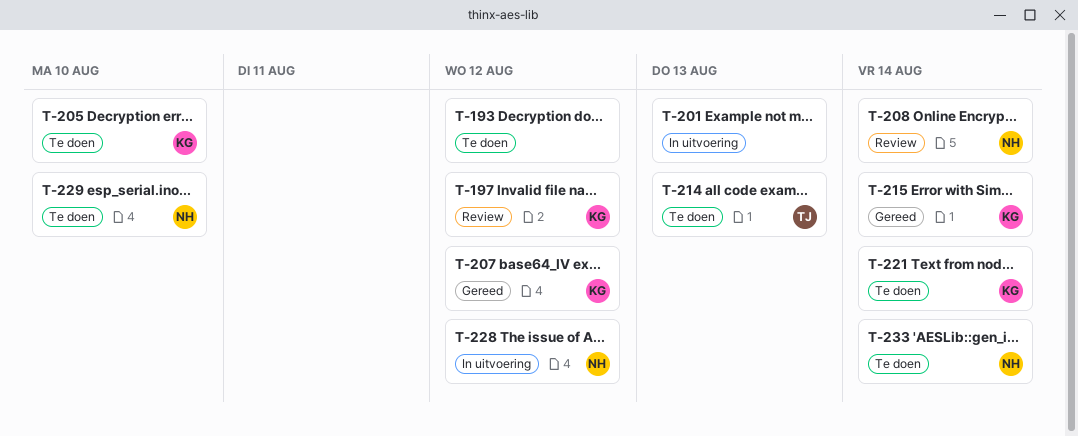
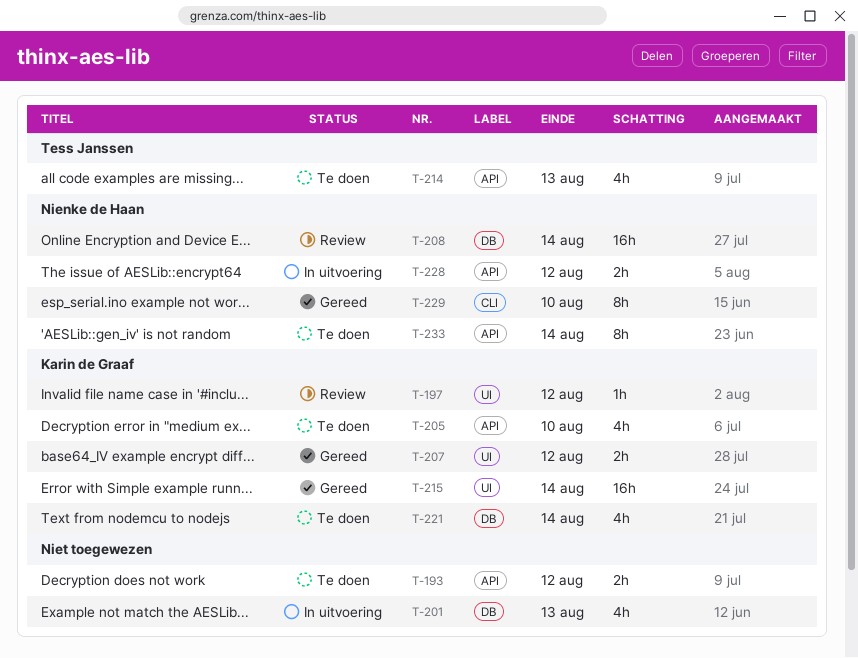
T-229, status: Te doen -> Gereed

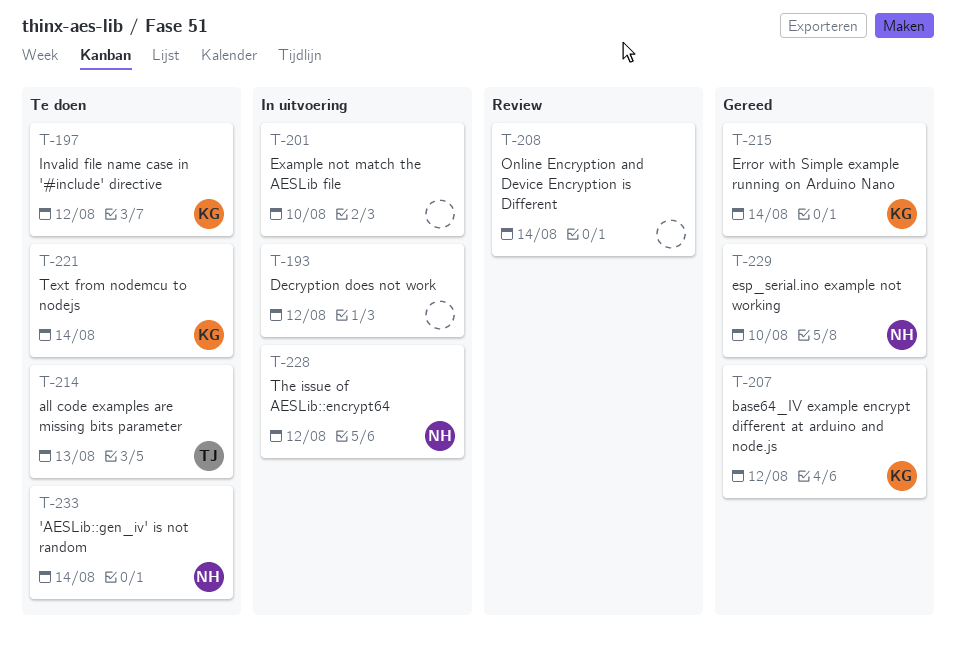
T-193, status: Te doen -> In uitvoering
T-197, status: Review -> Te doen
T-201, due: Aug 13 -> Aug 10
T-205: present -> none
T-208, owner: Nienke de Haan -> none

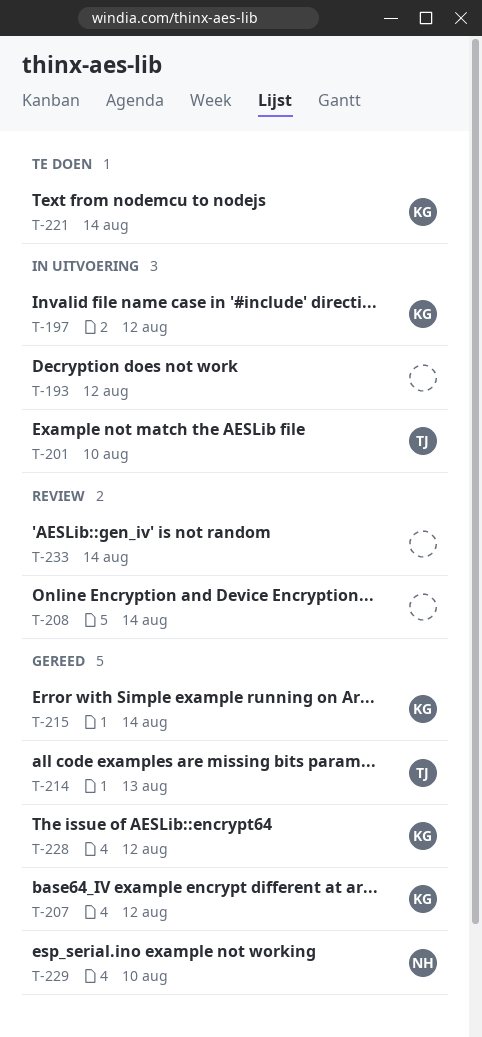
T-197, status: Te doen -> In uitvoering
T-201, owner: none -> TJ
T-214, status: Te doen -> Gereed
T-228, status: In uitvoering -> Gereed
T-228, owner: NH -> KG
T-233, status: Te doen -> Review
T-233, owner: NH -> none

